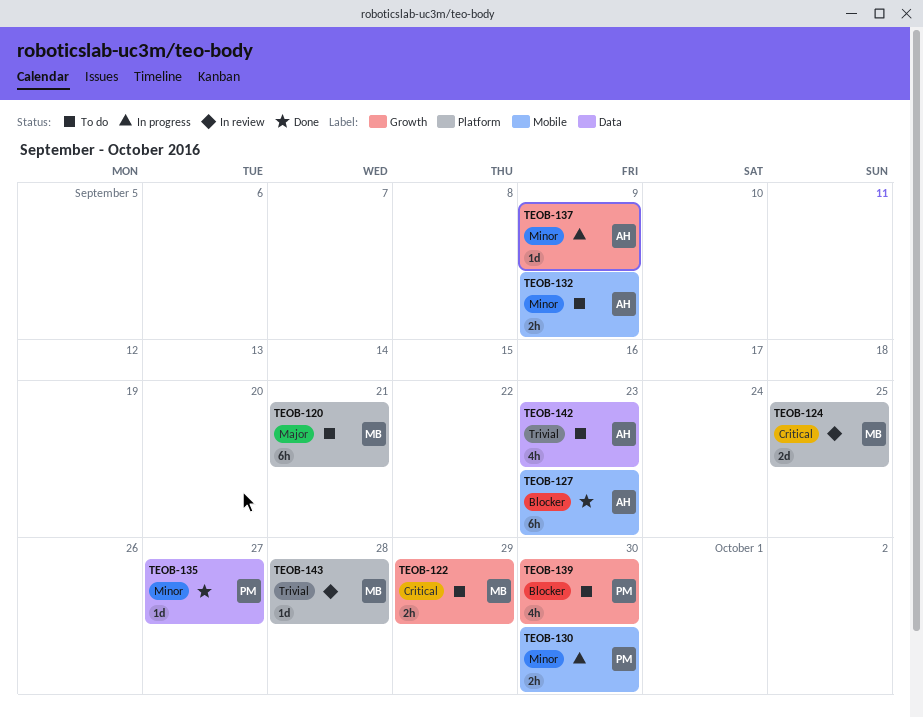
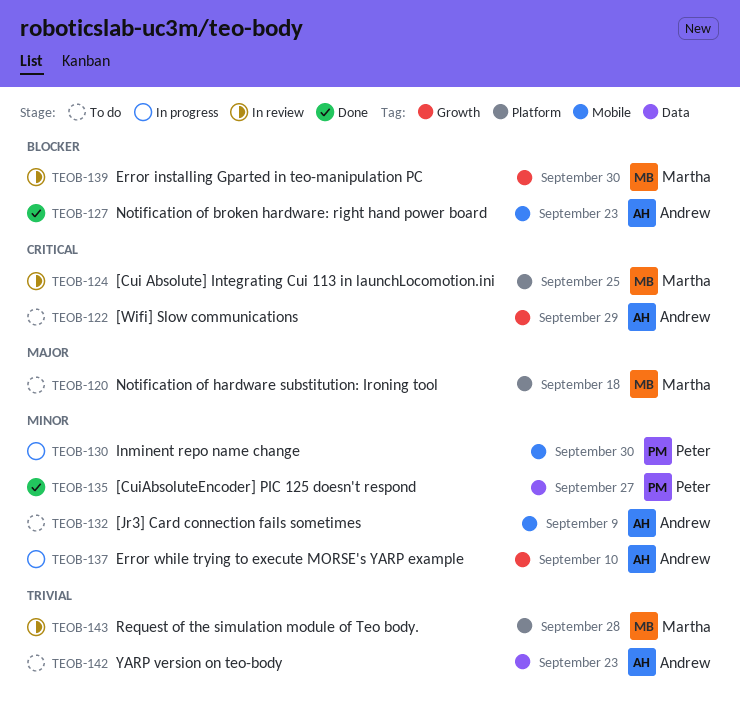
TEOB-120, due: Sep 21 -> Sep 18
TEOB-122, owner: Martha -> Andrew
TEOB-137, due: Sep 9 -> Sep 10
TEOB-139, status: To do -> In review
TEOB-139, owner: Peter -> Martha

